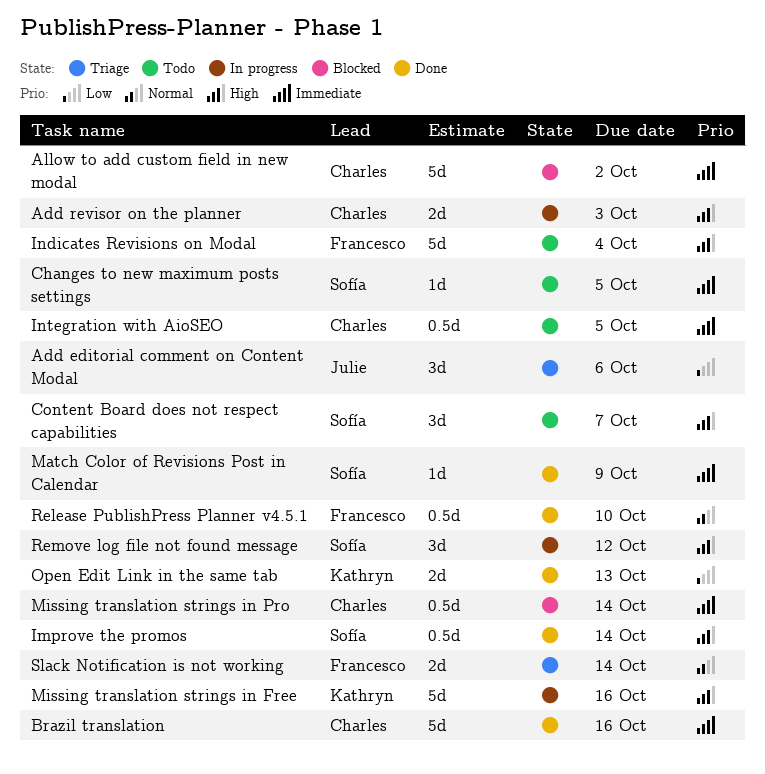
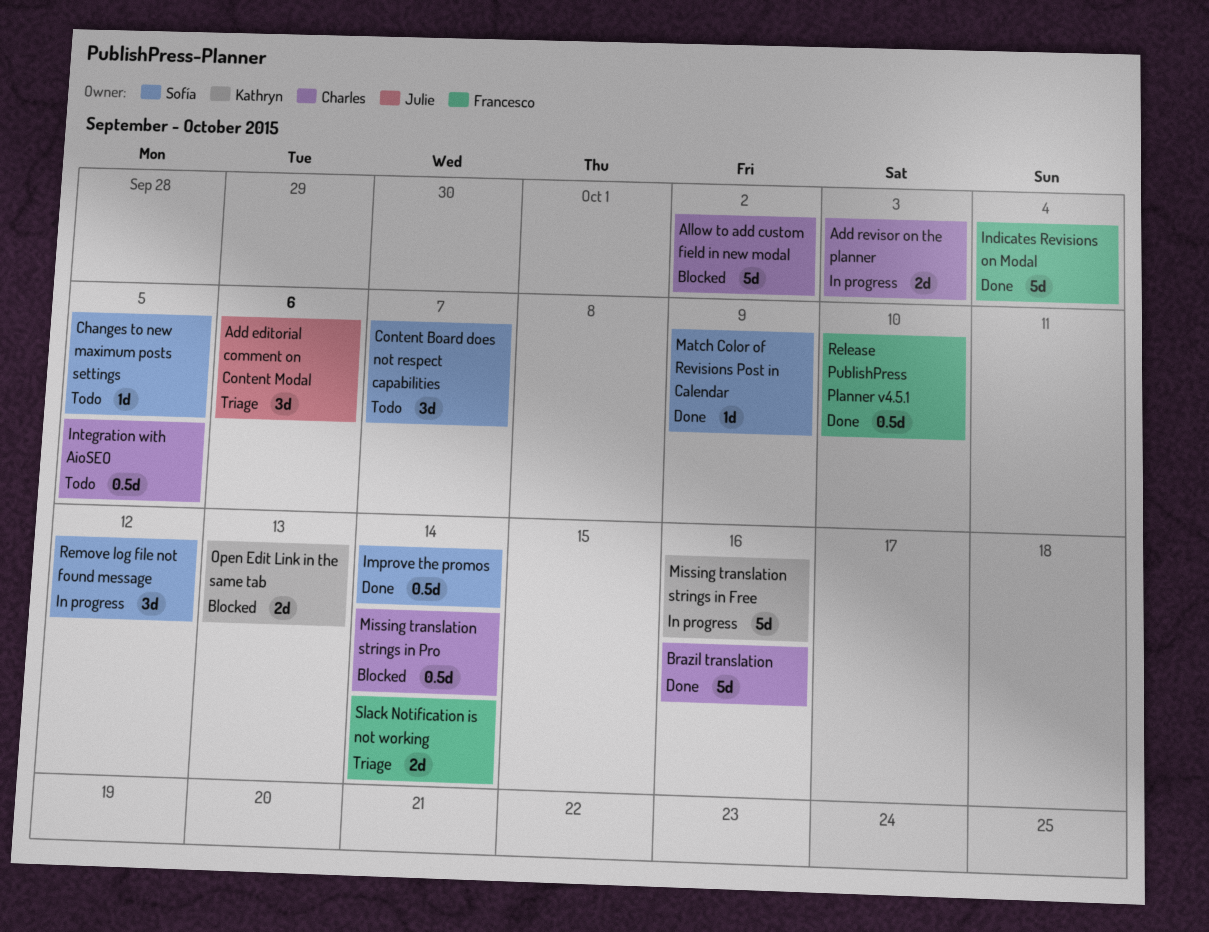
Indicates Revisions on Modal, status: Todo -> Done
Open Edit Link in the same tab, status: Done -> Blocked

